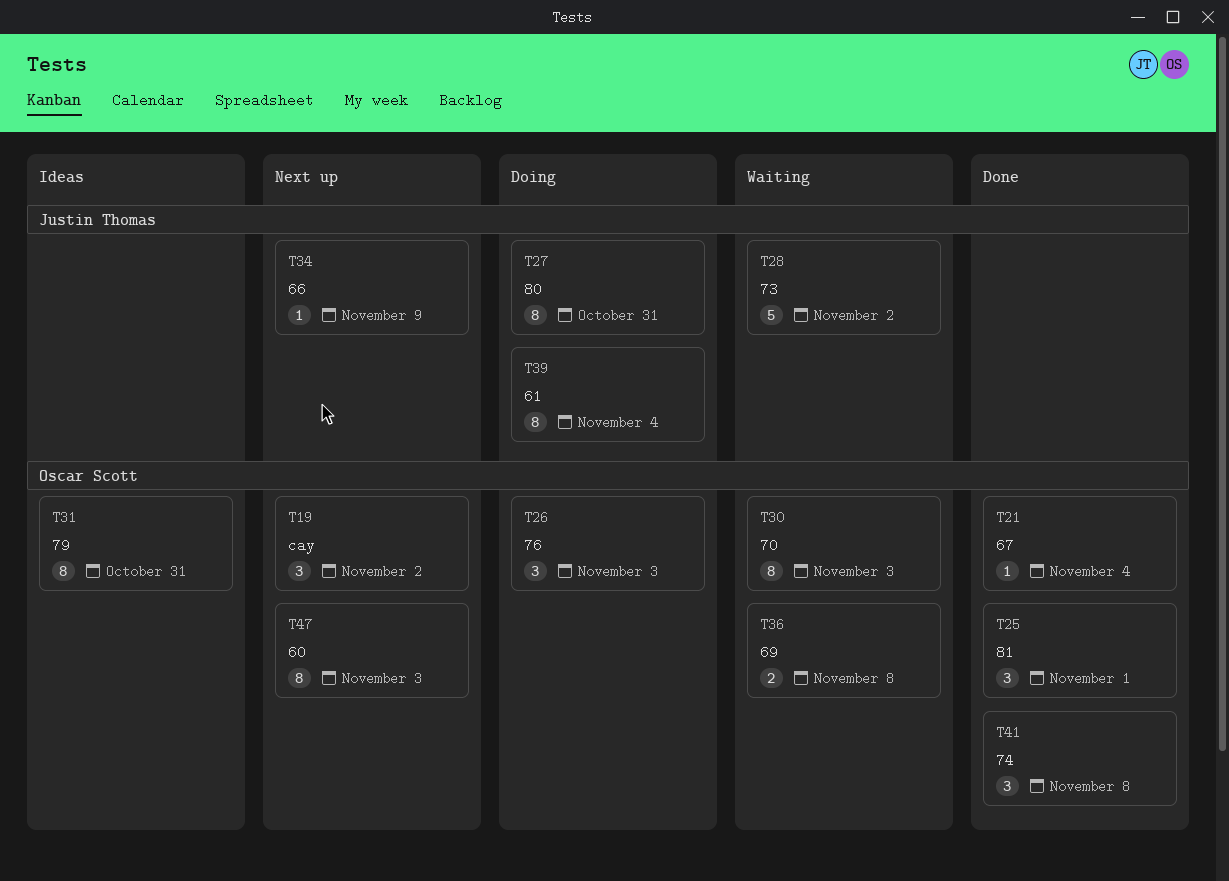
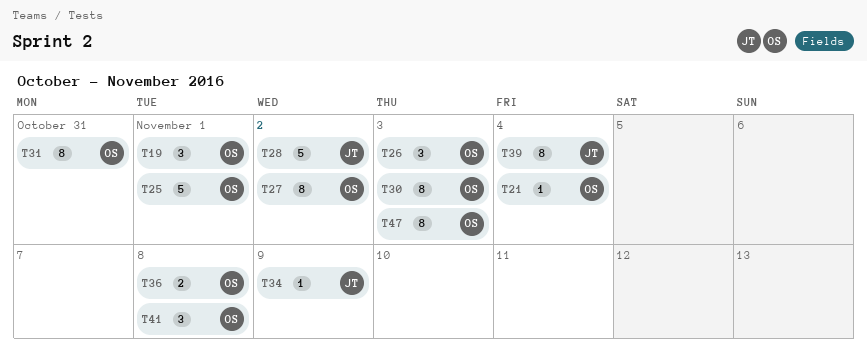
T19, due: Nov 2 -> Nov 1
T25, estimate: 3 -> 5
T27, owner: Justin Thomas -> Oscar Scott
T27, due: Oct 31 -> Nov 2

